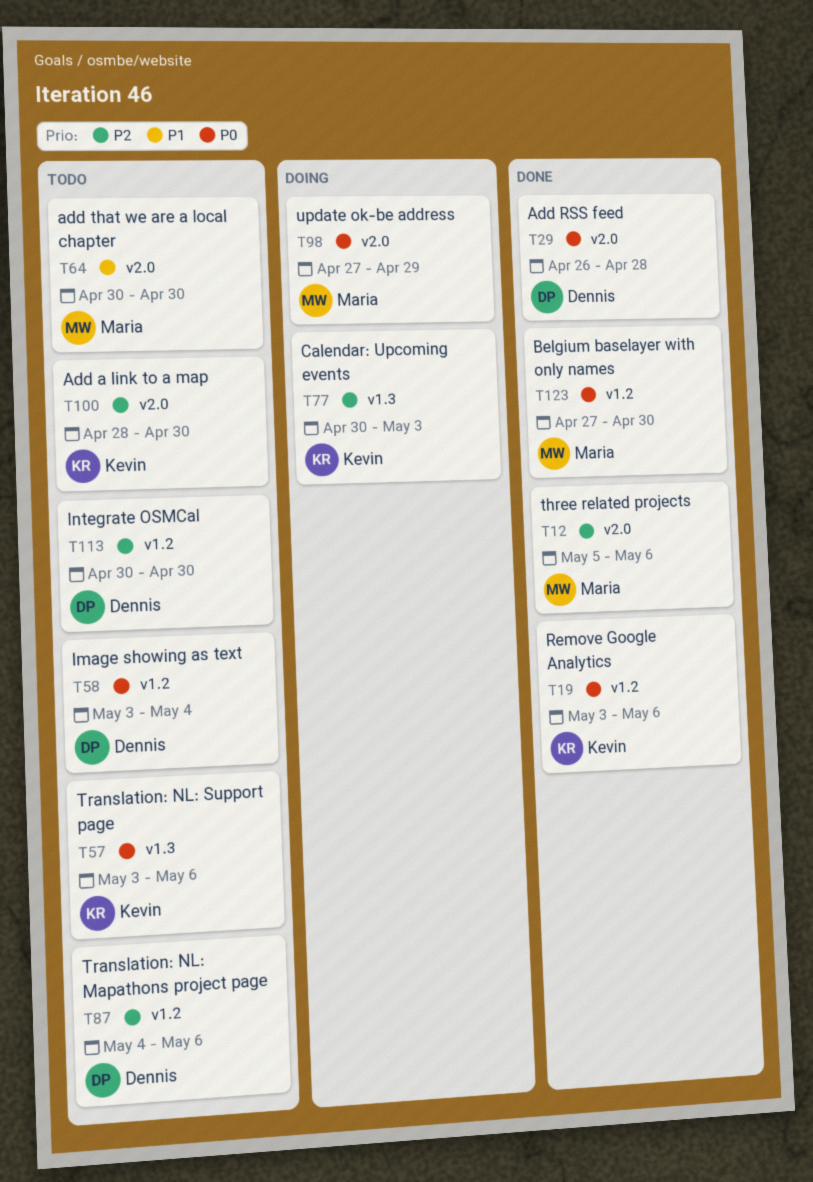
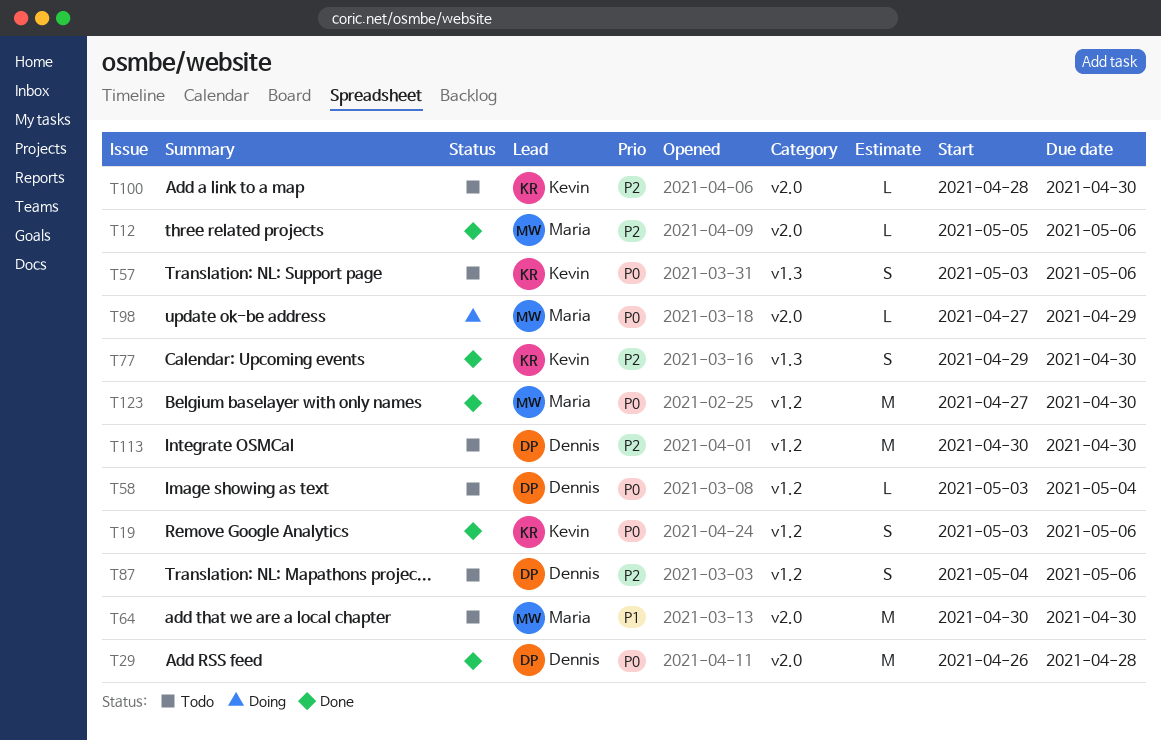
T77, status: Doing -> Done
T77, start: Apr 30 -> Apr 29
T77, due: May 3 -> Apr 30

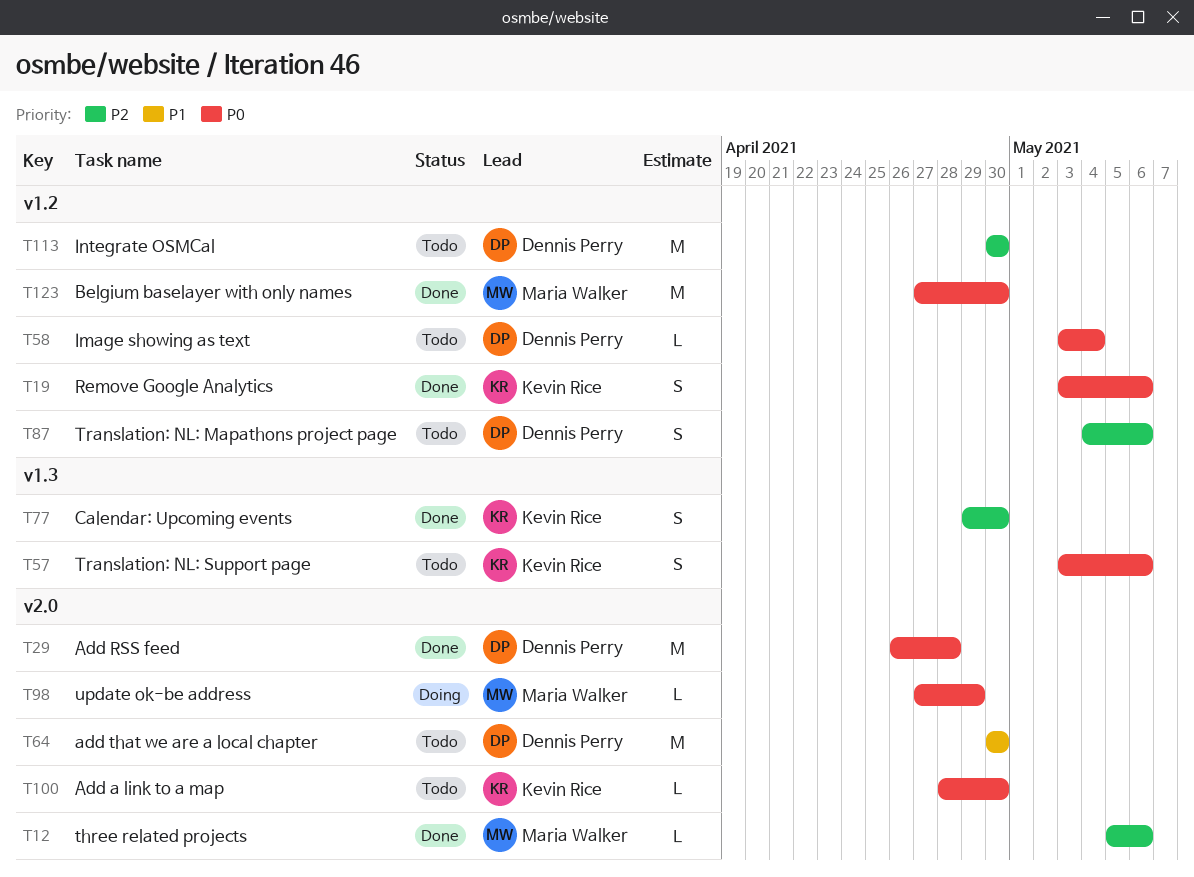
T64, owner: Maria Walker -> Dennis Perry
T100, priority: P2 -> P0

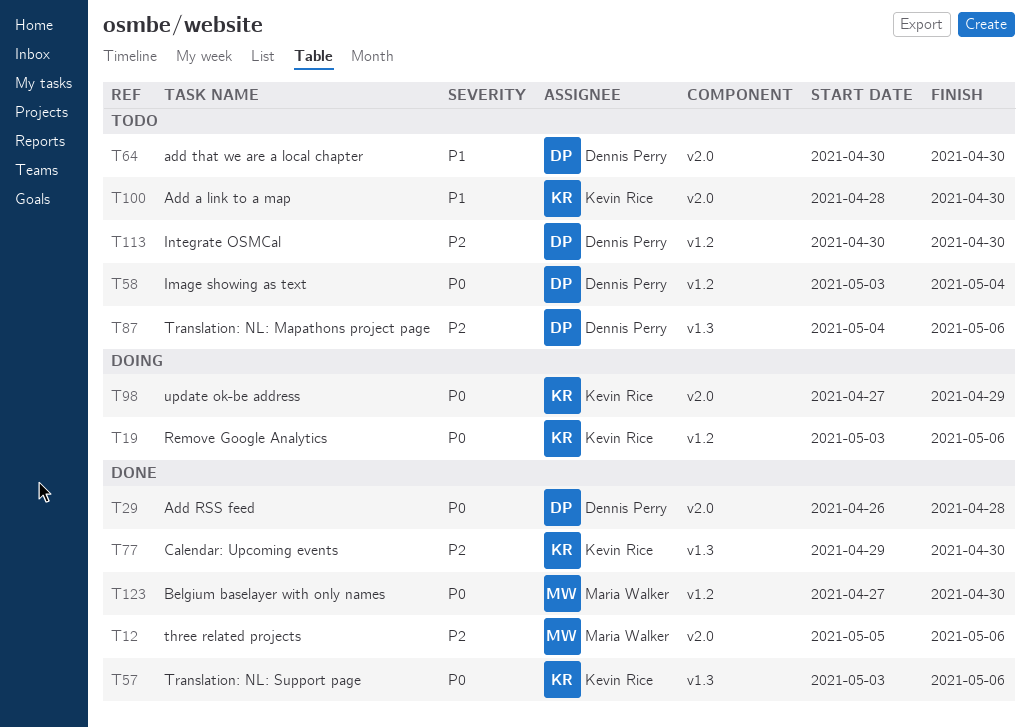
T19, status: Done -> Doing
T57, status: Todo -> Done
T87, label: v1.2 -> v1.3
T98, owner: Maria Walker -> Kevin Rice
T100, priority: P0 -> P1

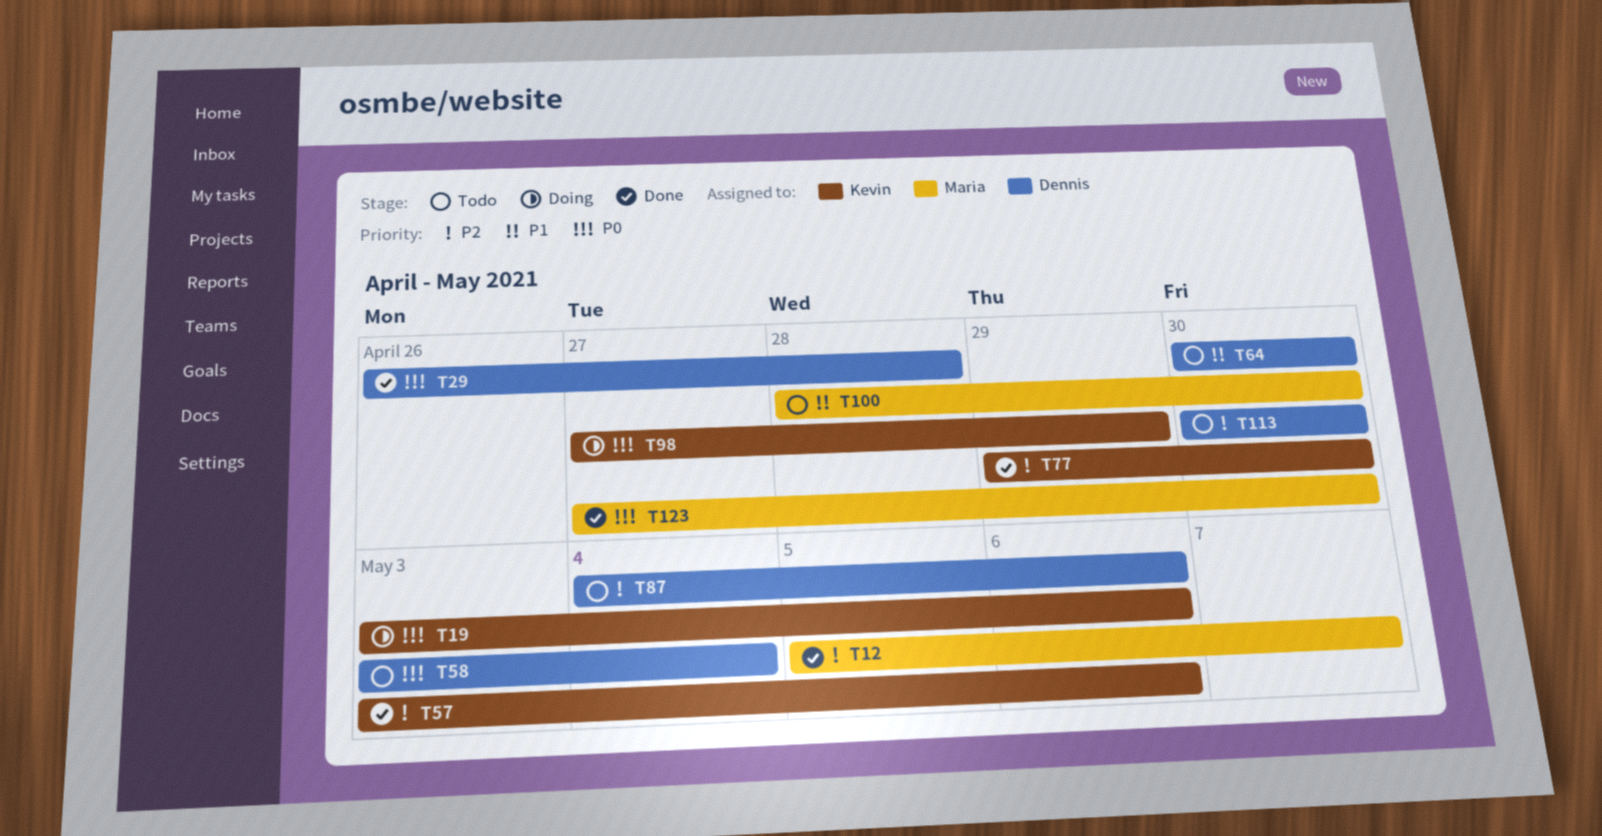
T12, due: May 6 -> May 7
T57, priority: P0 -> P2
T100, owner: Kevin Rice -> Maria Walker

